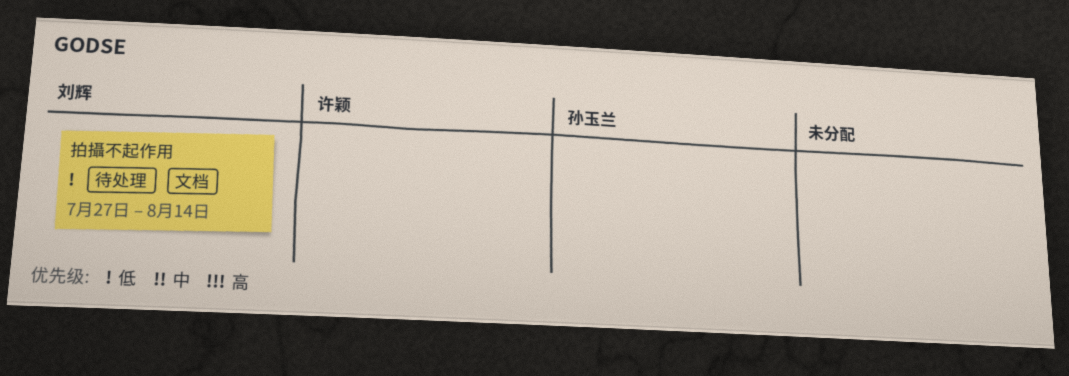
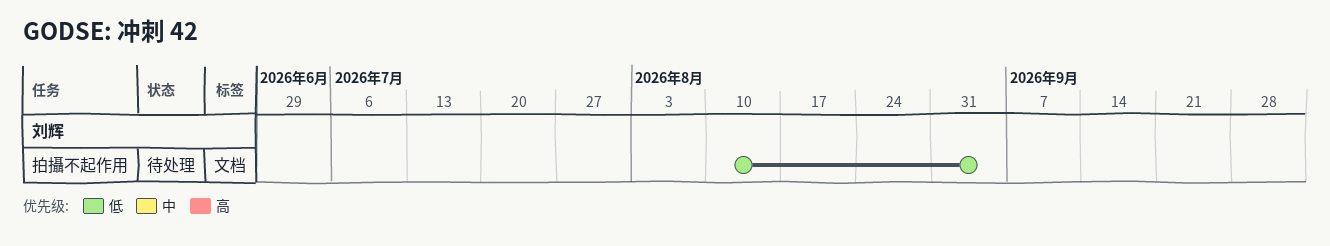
拍攝不起作用, start: Jul 27 -> Aug 10
拍攝不起作用, due: Aug 14 -> Sep 4

